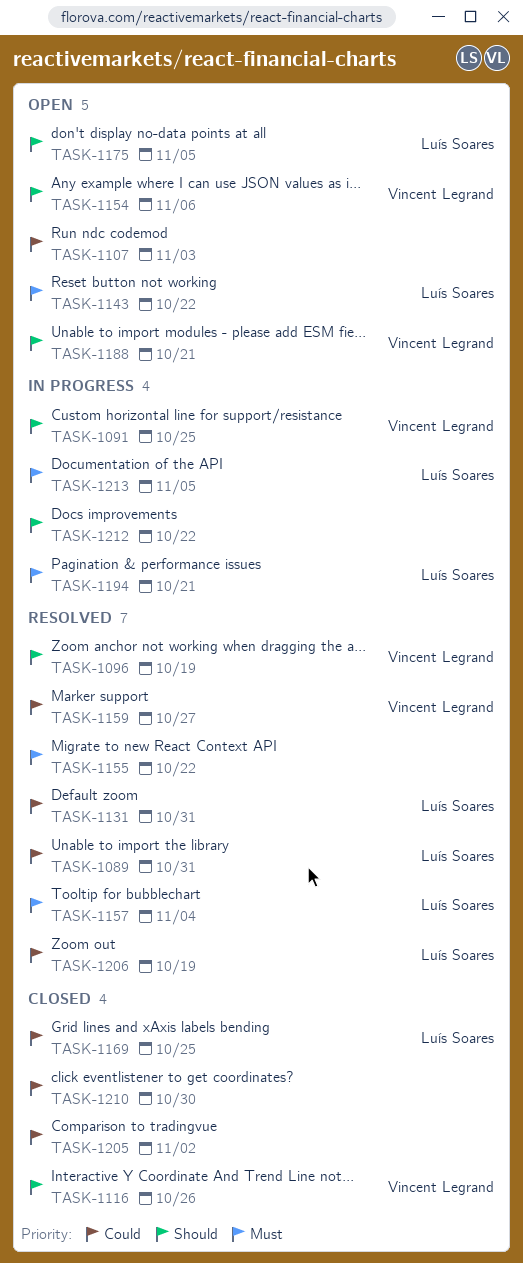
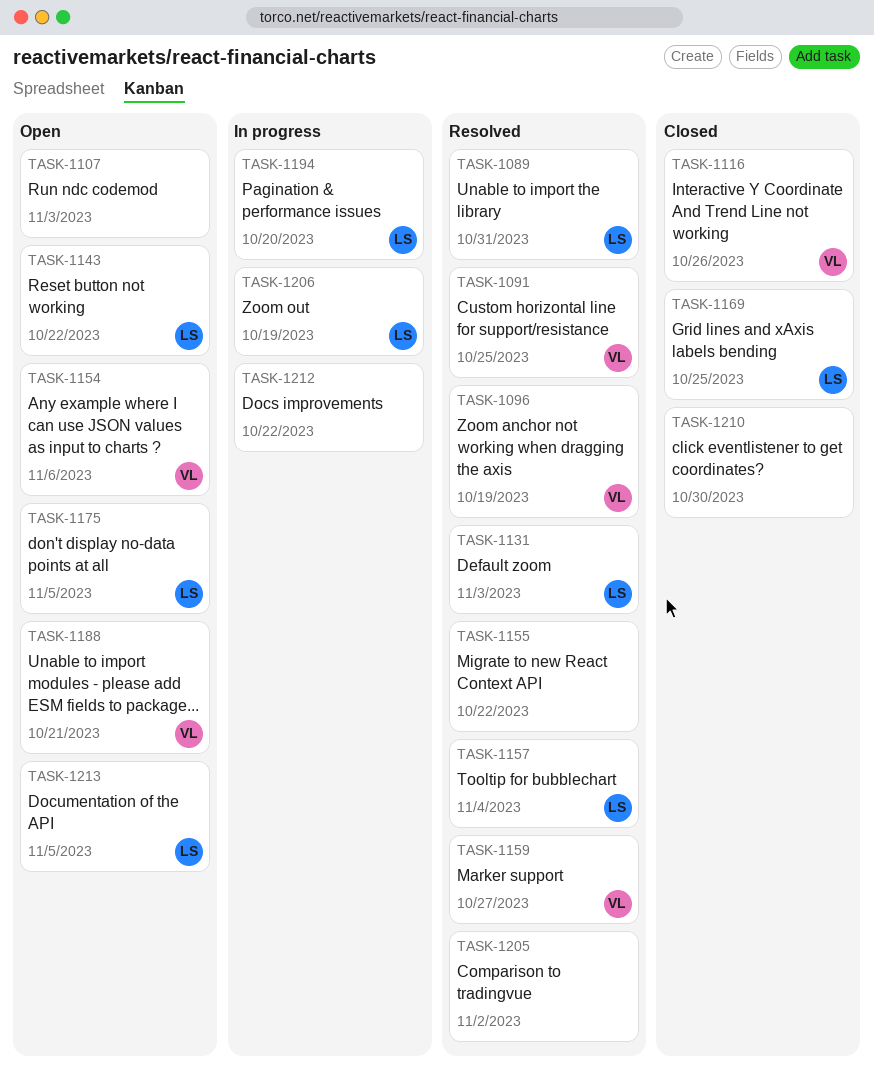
TASK-1091, status: In progress -> Resolved
TASK-1131, due: Oct 31 -> Nov 3
TASK-1194, due: Oct 21 -> Oct 20
TASK-1205, status: Closed -> Resolved
TASK-1206, status: Resolved -> In progress
TASK-1213, status: In progress -> Open

